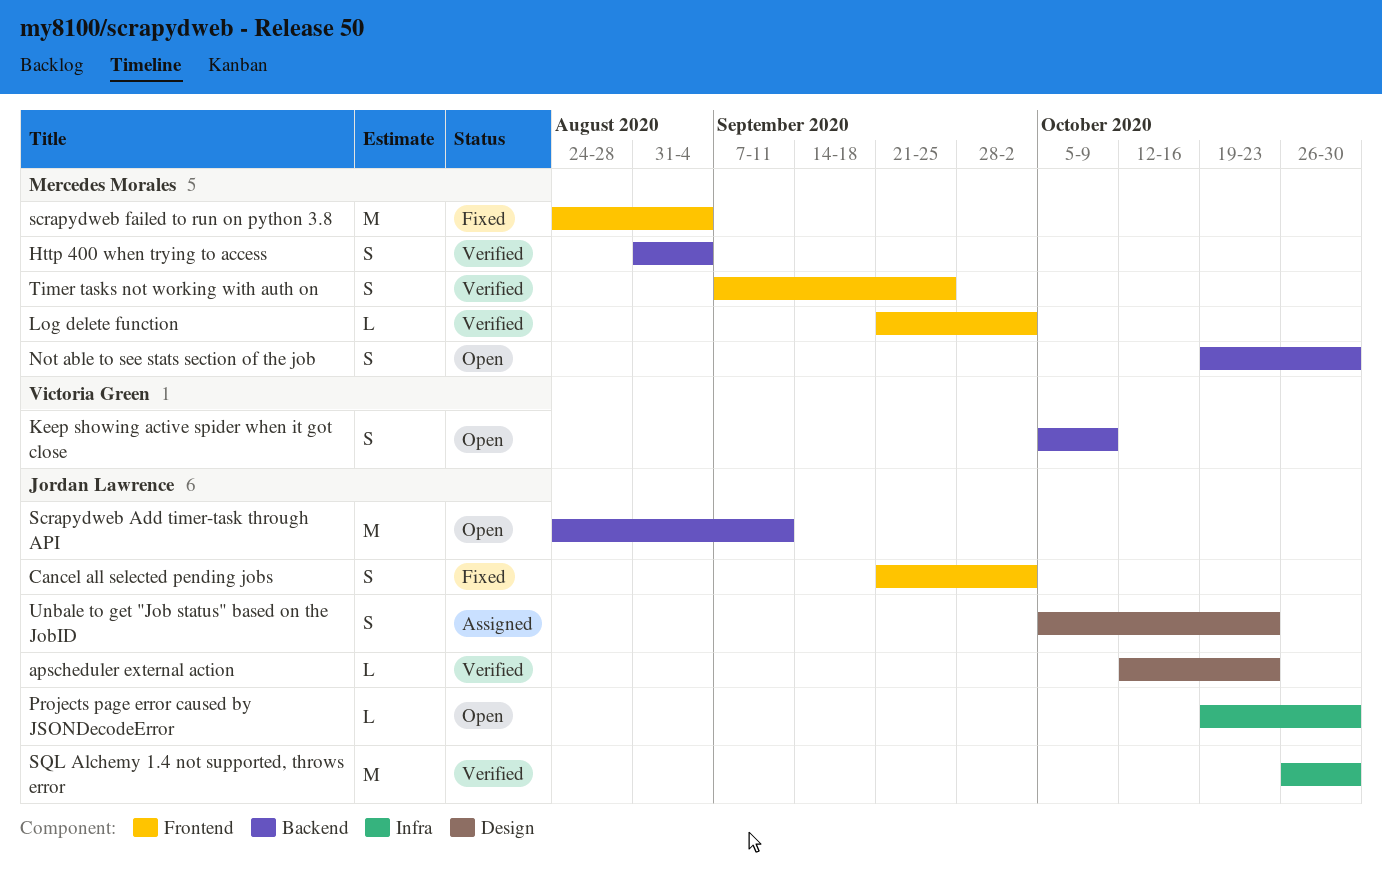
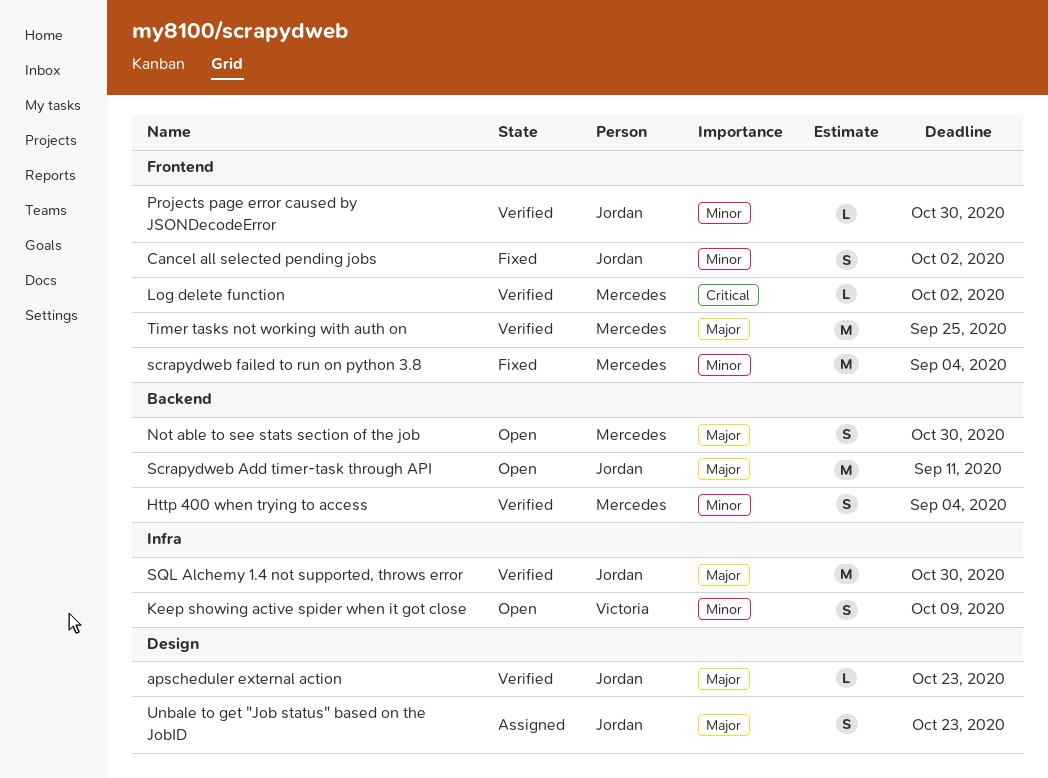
Keep showing active spider when it got close, label: Backend -> Infra
Projects page error caused by JSONDecodeError, status: Open -> Verified
Projects page error caused by JSONDecodeError, label: Infra -> Frontend
Timer tasks not working with auth on, estimate: S -> M

